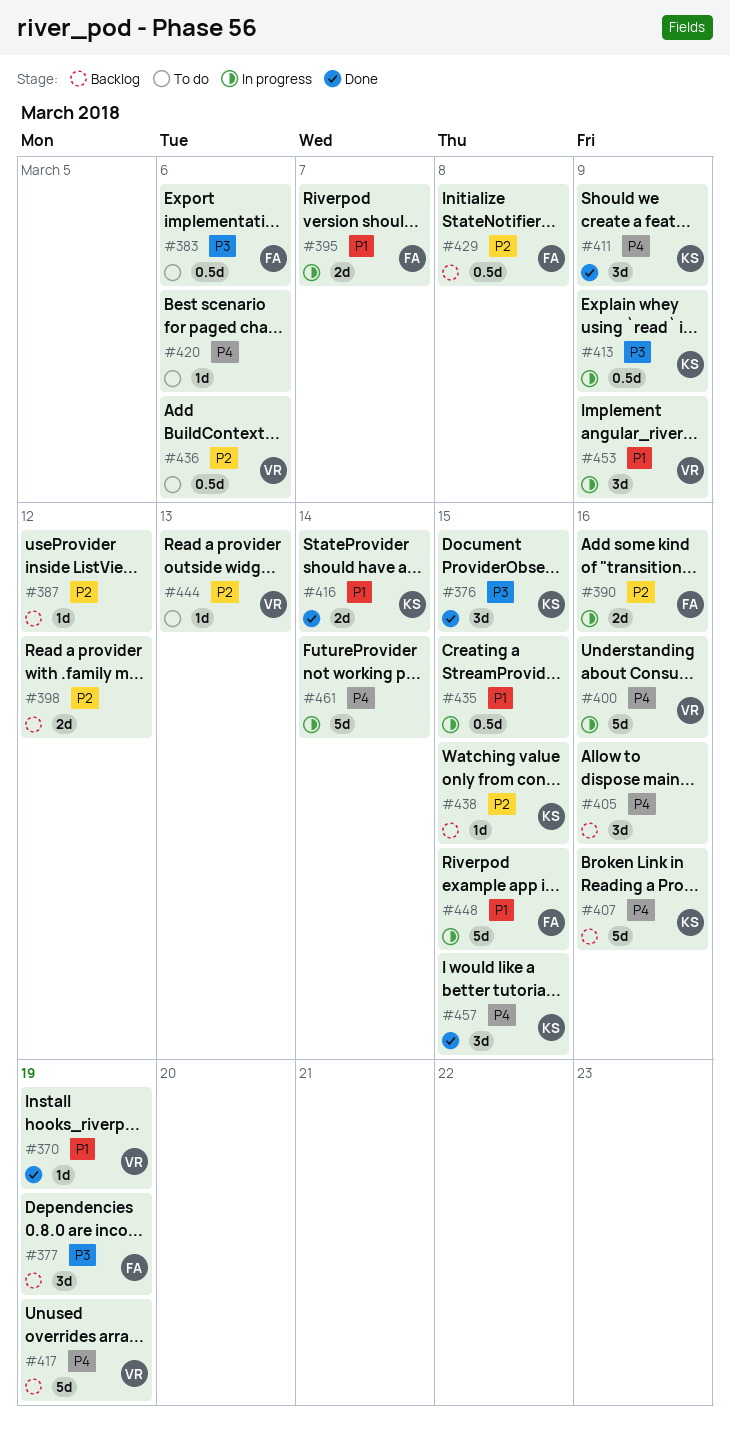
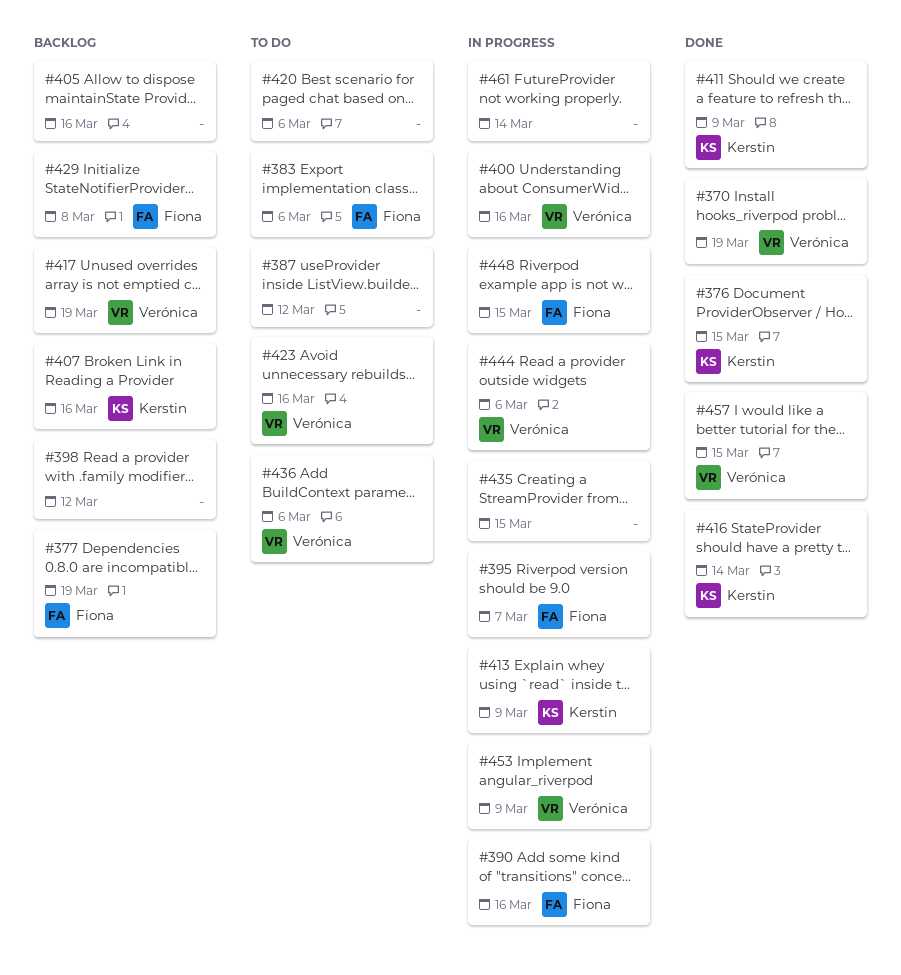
#387, status: Backlog -> To do
#423: none -> present
#438: present -> none
#444, status: To do -> In progress
#444, due: Mar 13 -> Mar 6
#457, owner: Kerstin -> Verónica

